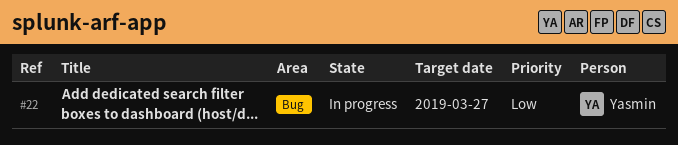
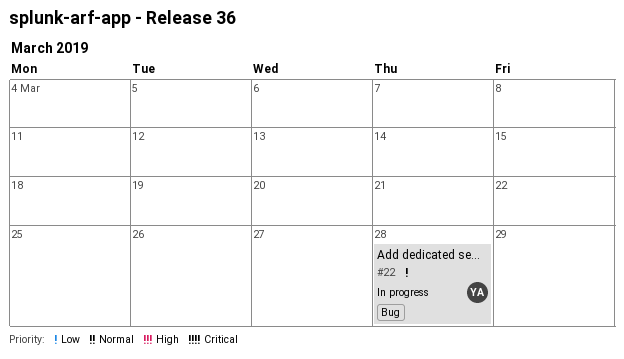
#22, due: Mar 27 -> Mar 28

